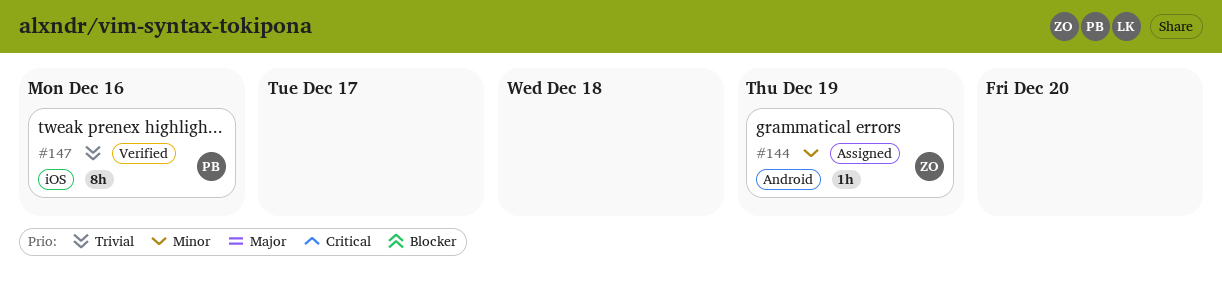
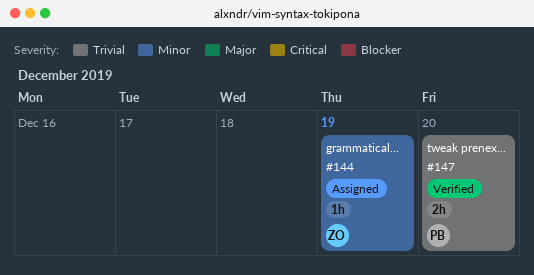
#147, estimate: 8h -> 2h
#147, due: Dec 16 -> Dec 20

